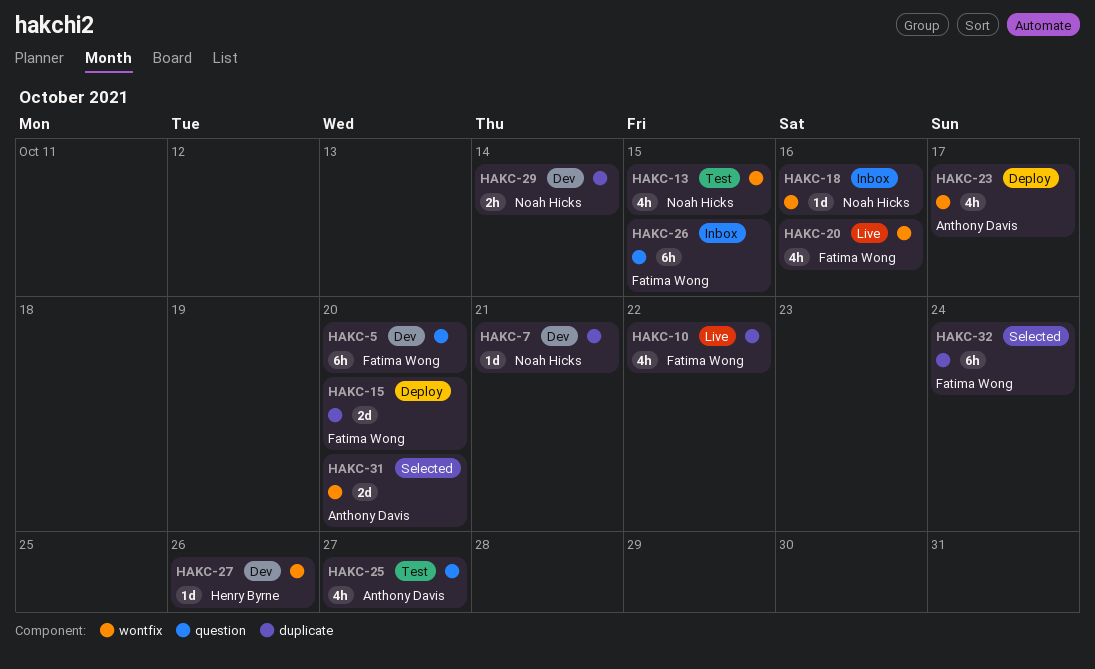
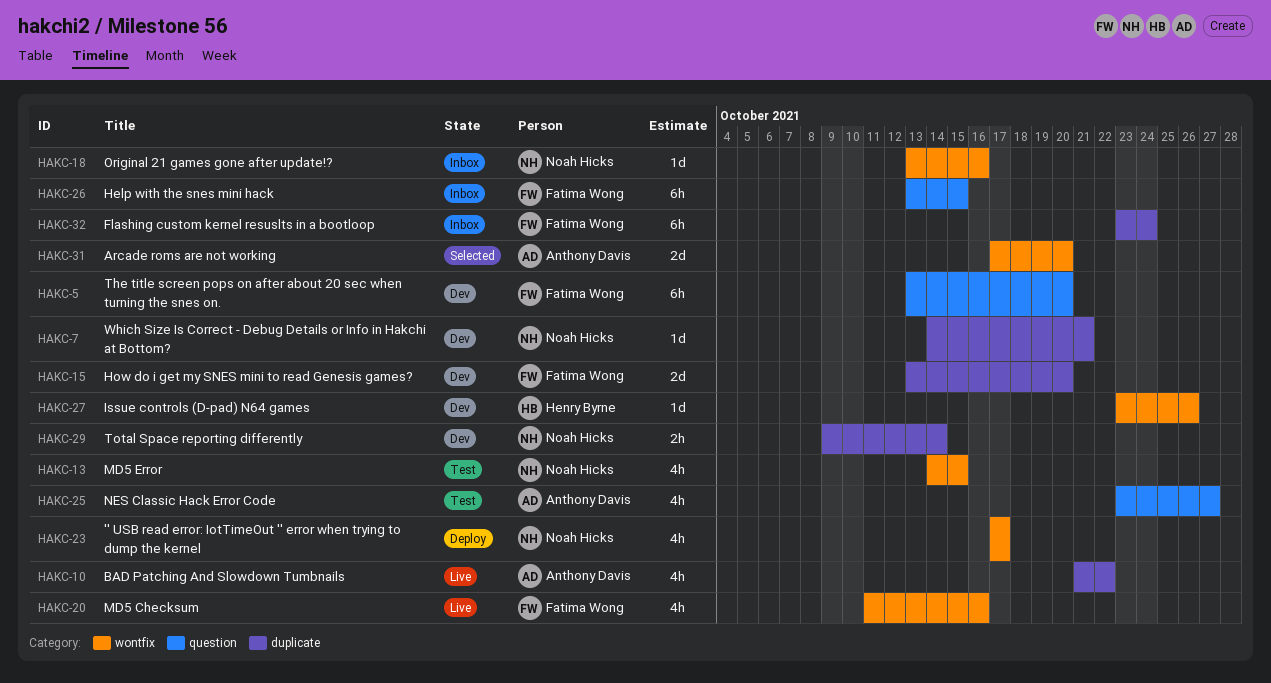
HAKC-10, owner: Fatima Wong -> Anthony Davis
HAKC-15, status: Deploy -> Dev
HAKC-23, owner: Anthony Davis -> Noah Hicks
HAKC-32, status: Selected -> Inbox

